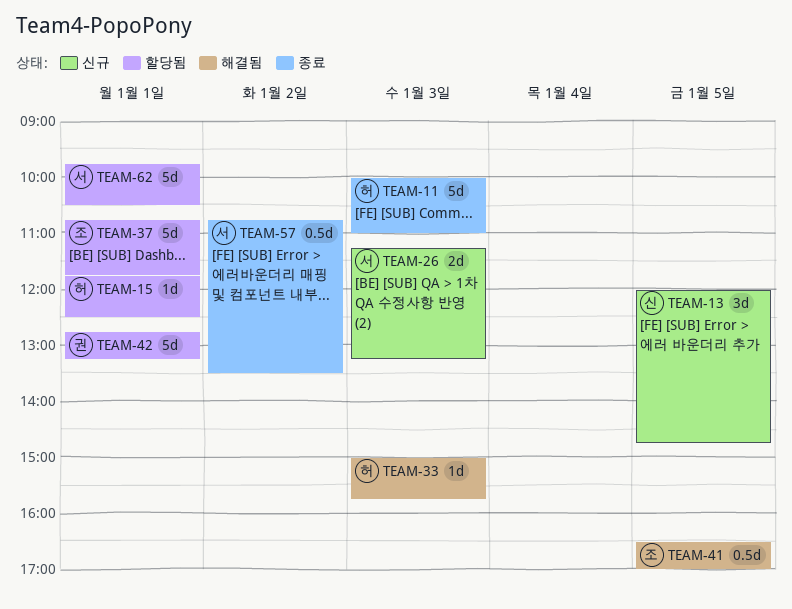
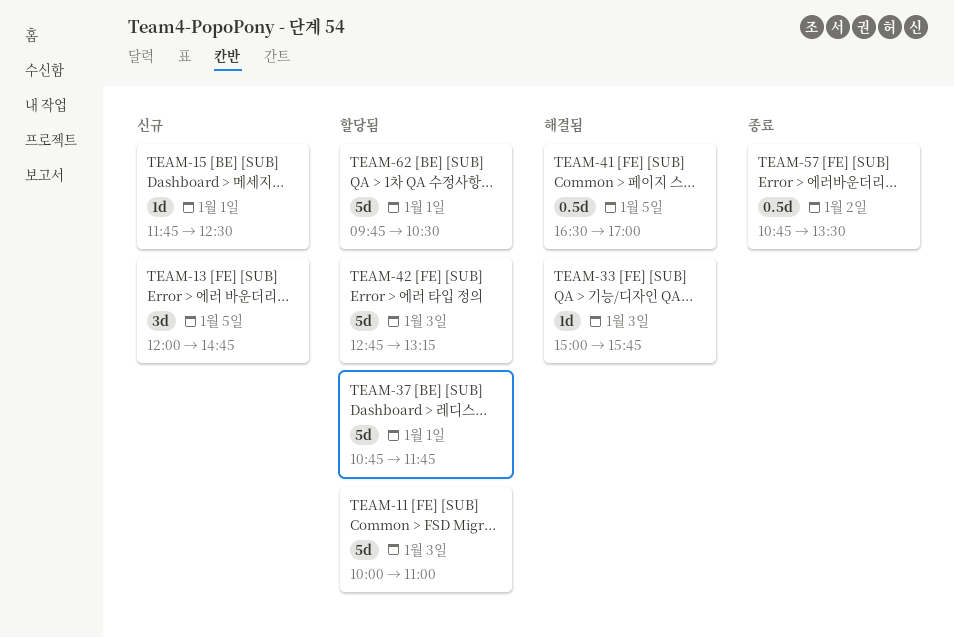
TEAM-11, status: 종료 -> 할당됨
TEAM-15, status: 할당됨 -> 신규
TEAM-26: present -> none
TEAM-42, day: Jan 1 -> Jan 3

